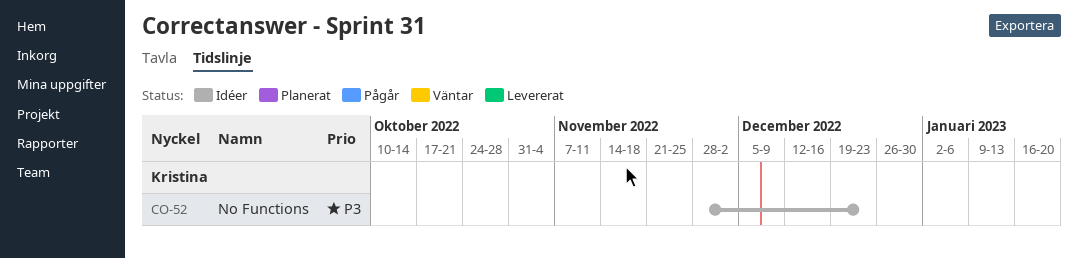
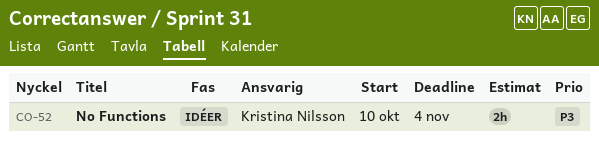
CO-52, start: Nov 28 -> Oct 10
CO-52, due: Dec 23 -> Nov 4

